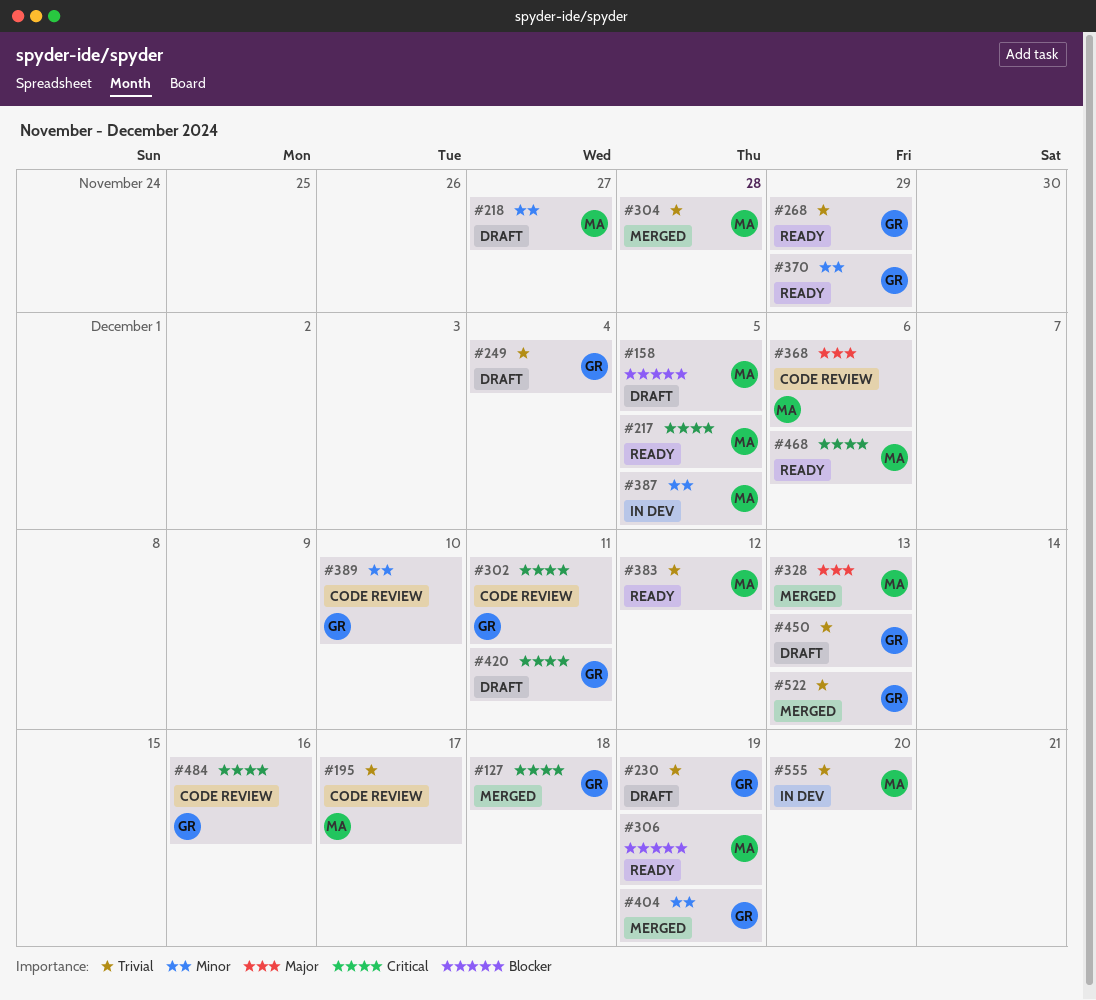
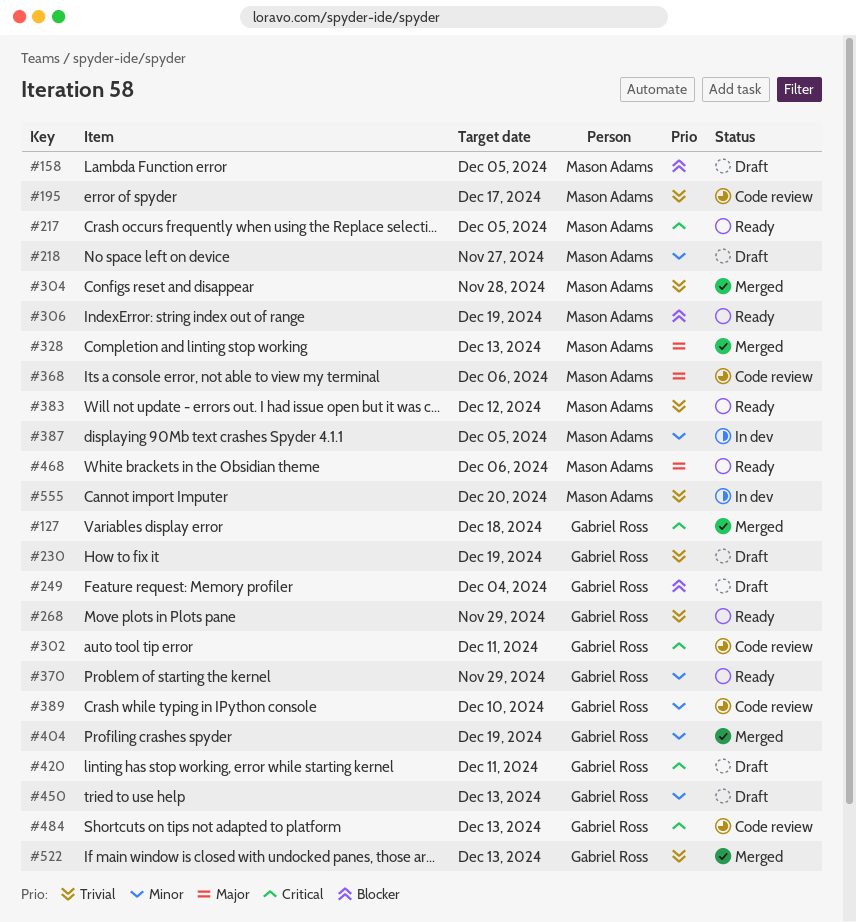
#249, priority: Trivial -> Blocker
#450, priority: Trivial -> Minor
#468, priority: Critical -> Major
#484, due: Dec 16 -> Dec 13

